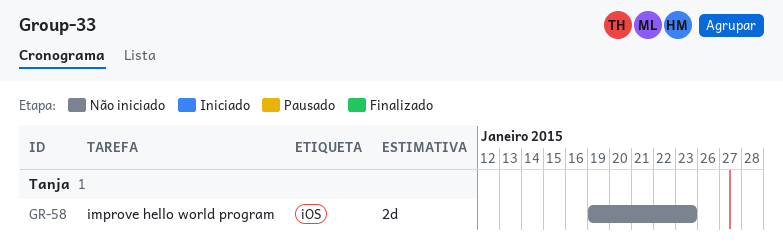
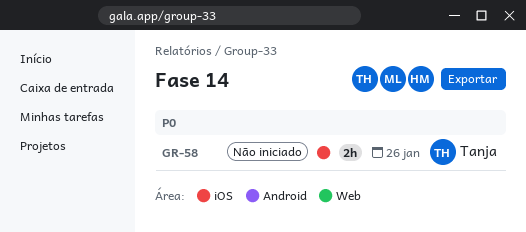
GR-58, estimate: 2d -> 2h
GR-58, due: Jan 23 -> Jan 26

